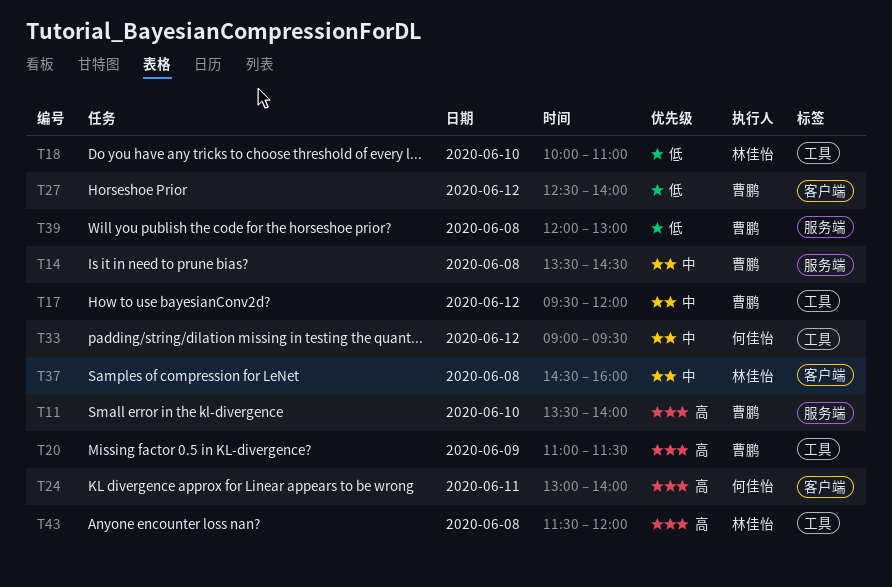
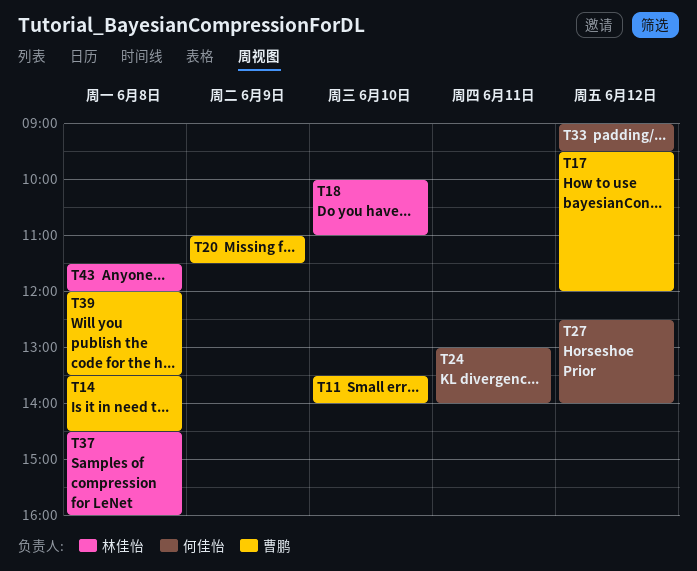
T27, owner: 曹鹏 -> 何佳怡
T39, ends: 13:00 -> 13:30

